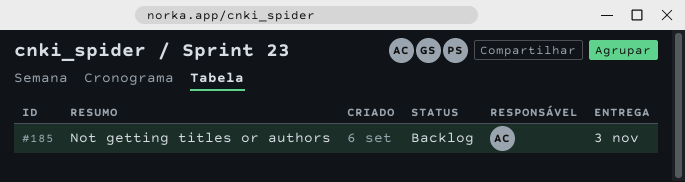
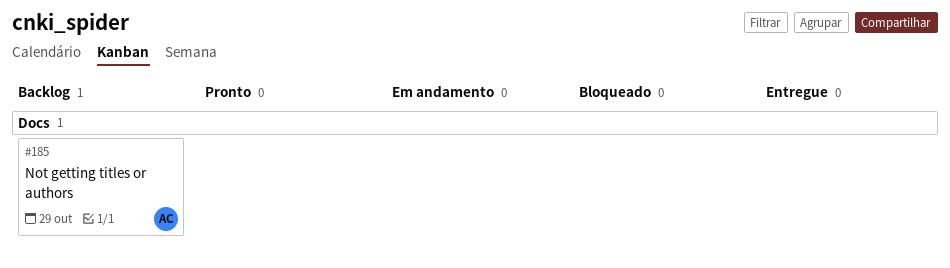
#185, due: Nov 3 -> Oct 29

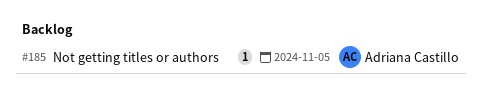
#185, due: Oct 29 -> Nov 5

